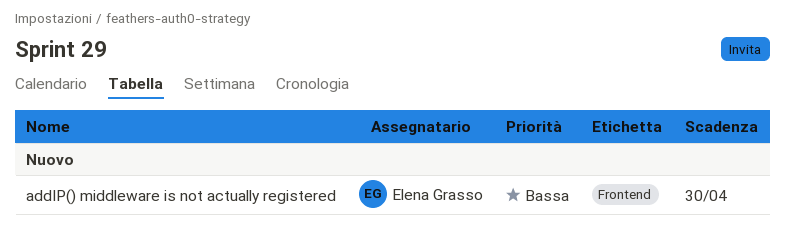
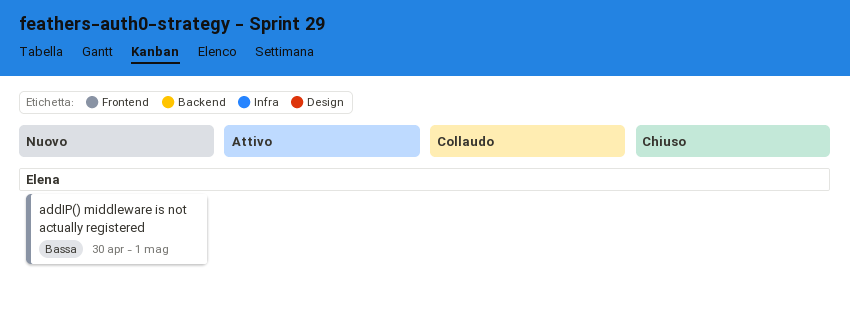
addIP() middleware is not actually registered, due: Apr 30 -> May 1

